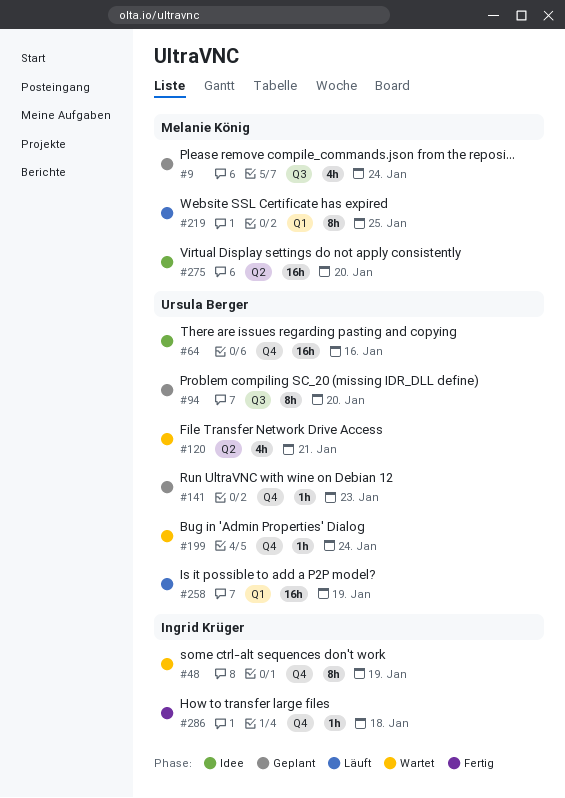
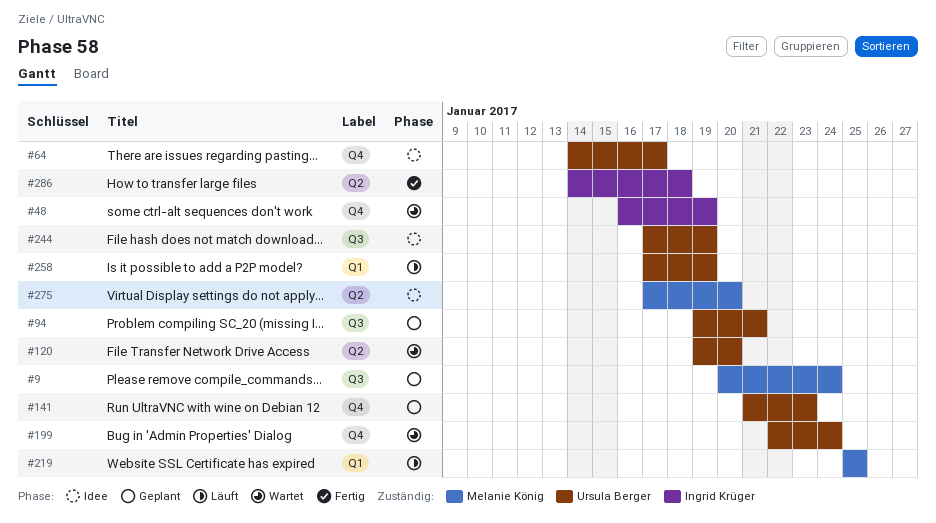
#64, due: Jan 16 -> Jan 17
#94, due: Jan 20 -> Jan 21
#120, due: Jan 21 -> Jan 20
#244: none -> present
#286, label: Q4 -> Q2

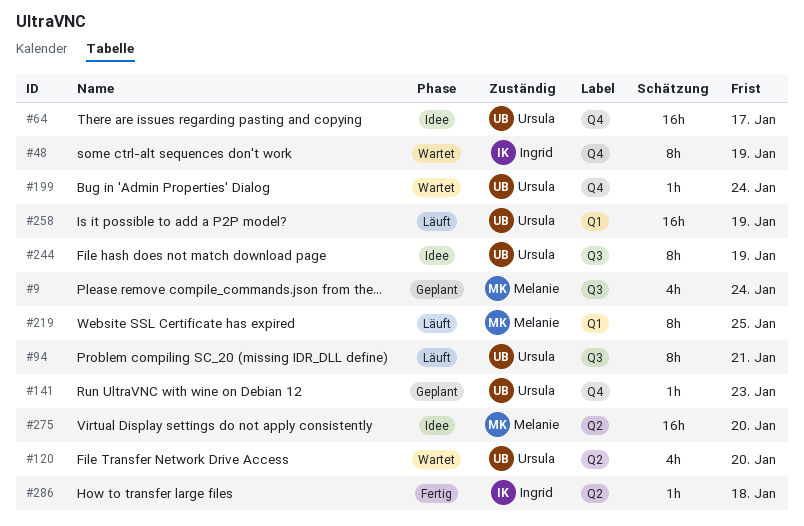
#94, status: Geplant -> Läuft

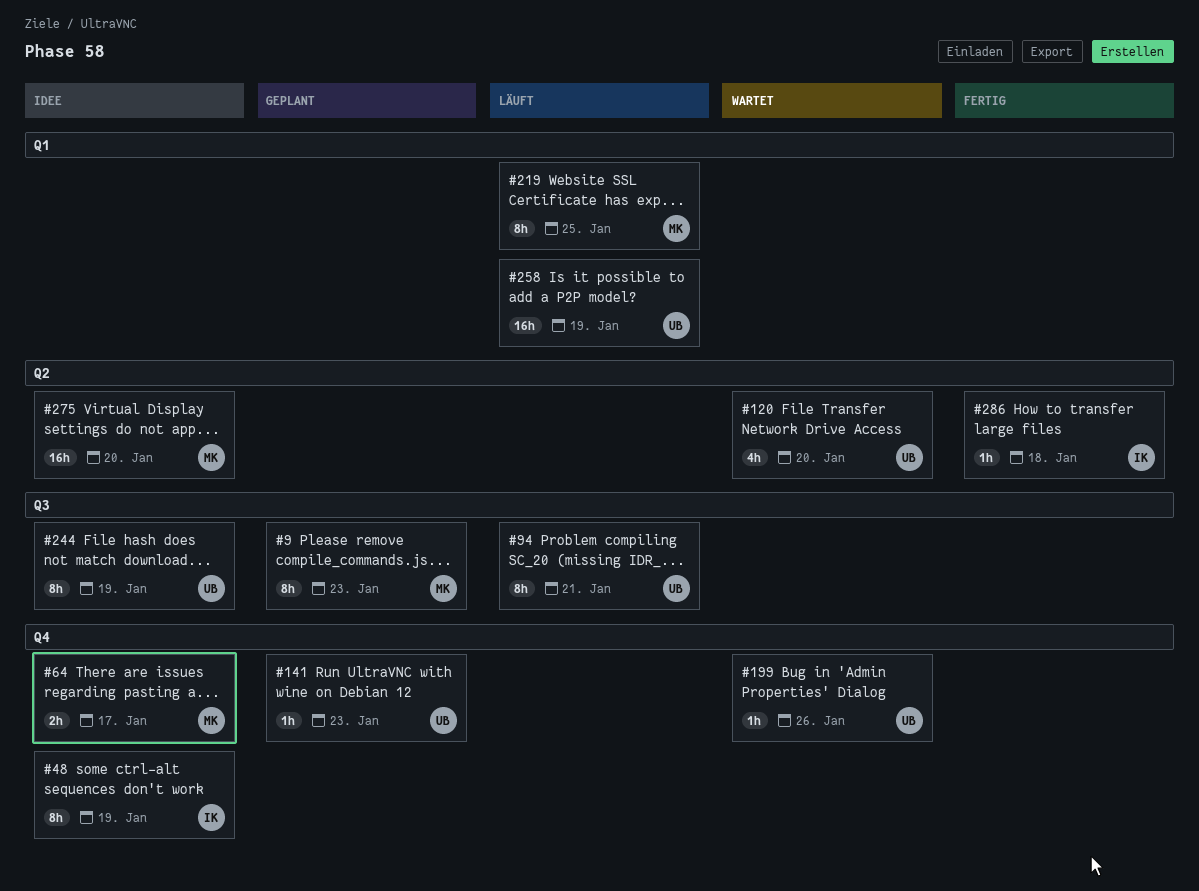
#9, estimate: 4h -> 8h
#9, due: Jan 24 -> Jan 23
#48, status: Wartet -> Idee
#64, owner: Ursula -> Melanie
#64, estimate: 16h -> 2h
#199, due: Jan 24 -> Jan 26

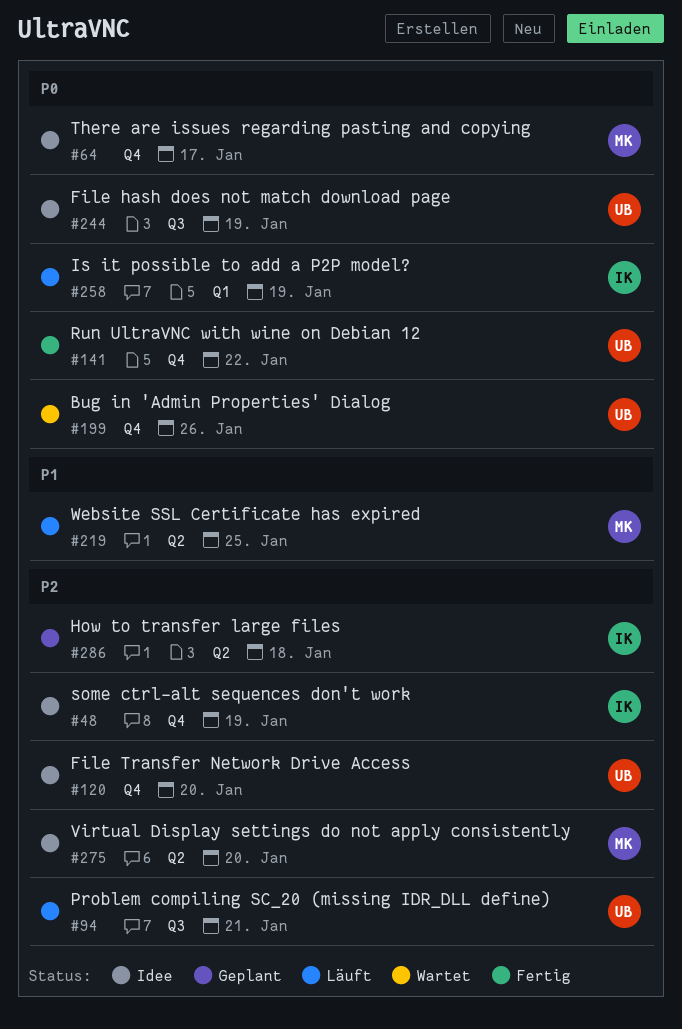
#9: present -> none
#120, status: Wartet -> Idee
#120, label: Q2 -> Q4
#141, status: Geplant -> Fertig
#141, due: Jan 23 -> Jan 22
#219, label: Q1 -> Q2
#258, owner: UB -> IK
#286, status: Fertig -> Geplant

